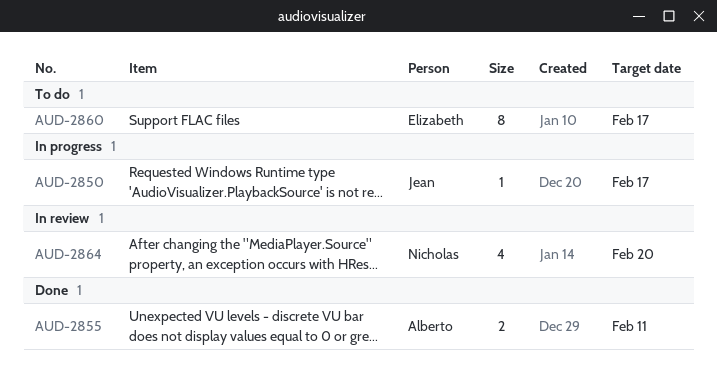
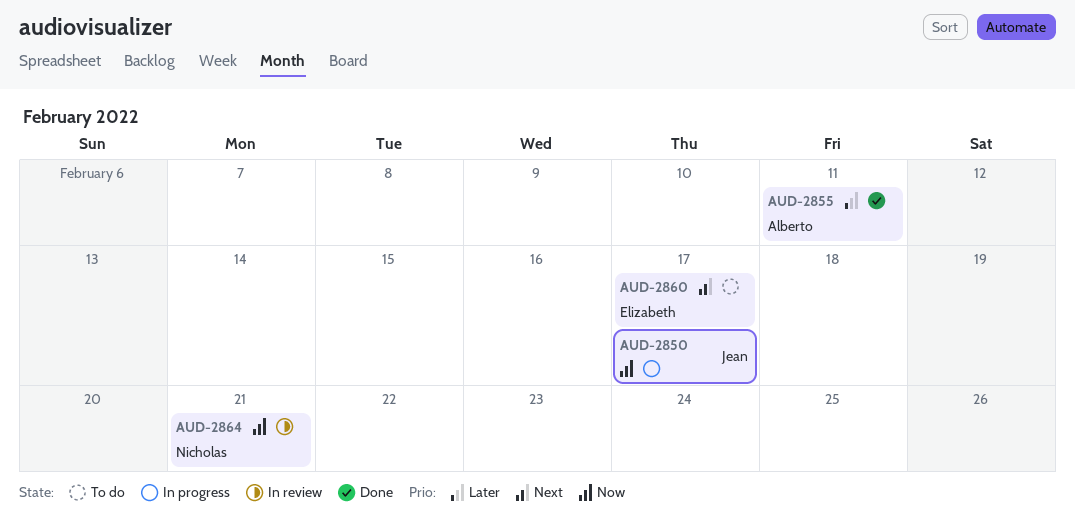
AUD-2864, due: Feb 20 -> Feb 21

